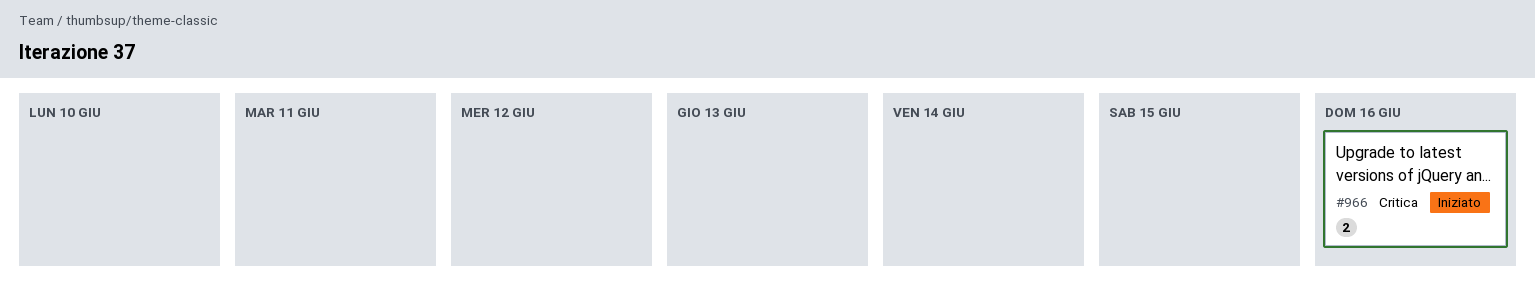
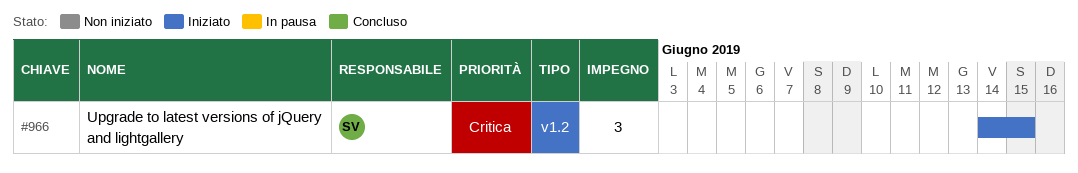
#966, estimate: 2 -> 3
#966, due: Jun 16 -> Jun 15

